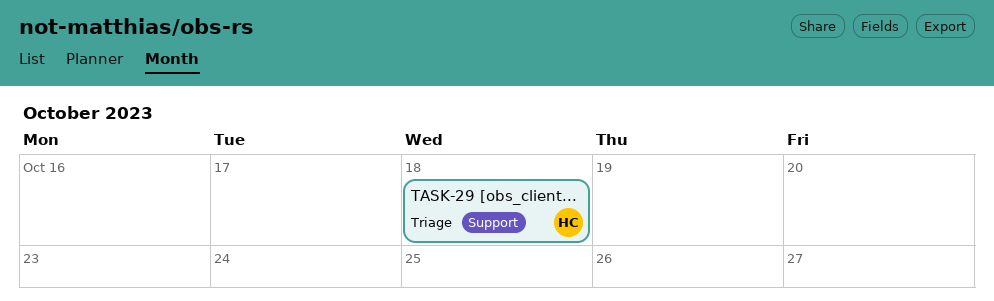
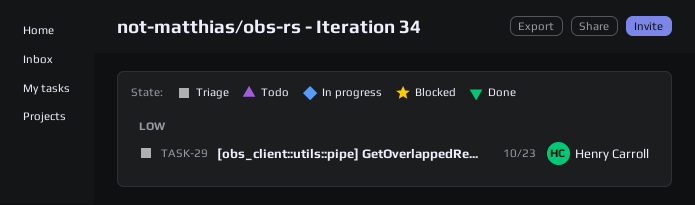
TASK-29, due: Oct 18 -> Oct 23

